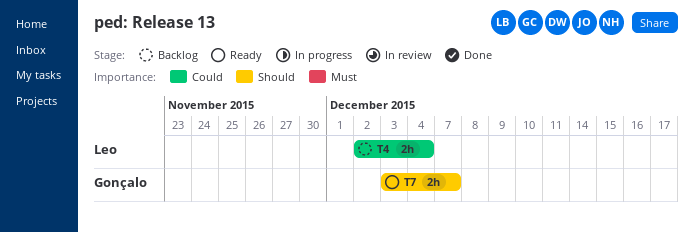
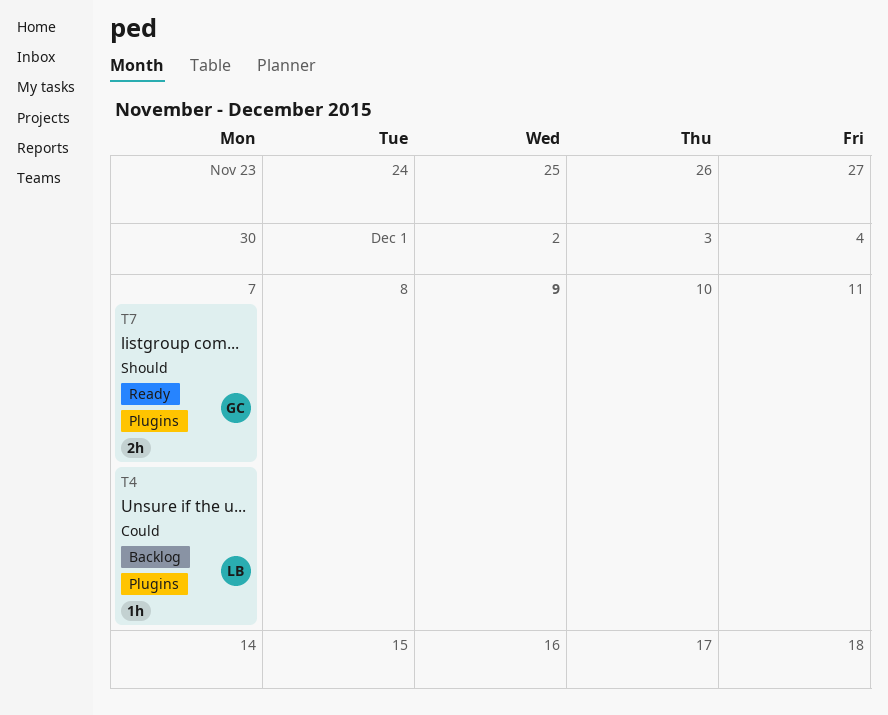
T4, estimate: 2h -> 1h
T4, due: Dec 4 -> Dec 7

